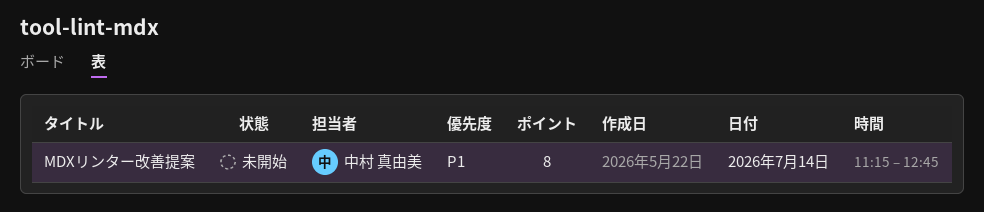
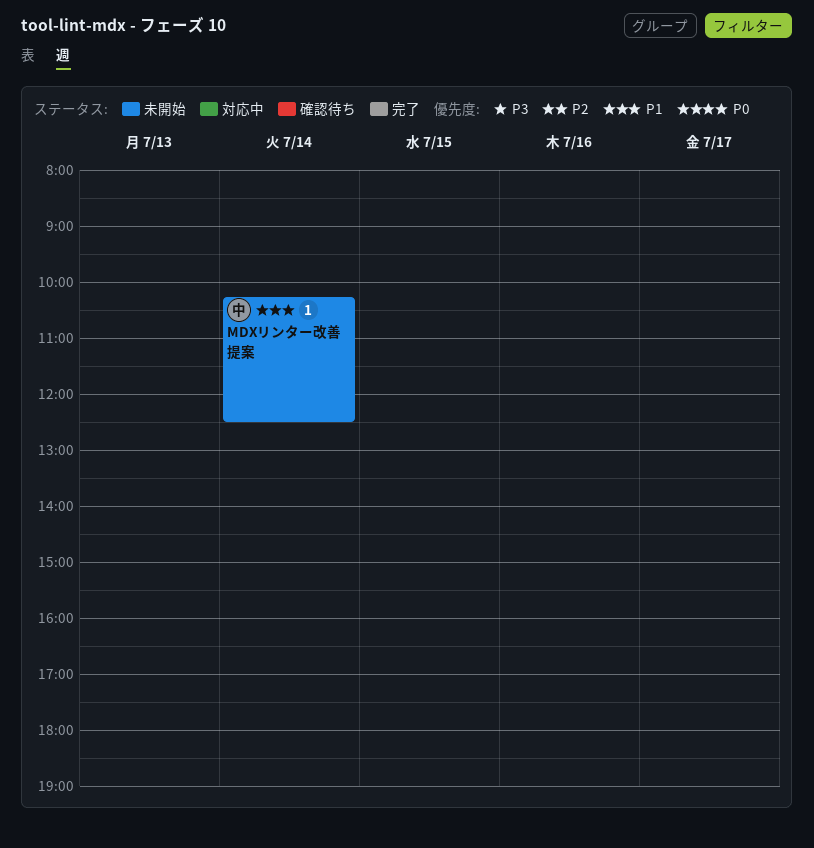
MDXリンター改善提案, estimate: 8 -> 1
MDXリンター改善提案, begins: 11:15 -> 10:15
MDXリンター改善提案, ends: 12:45 -> 12:30

